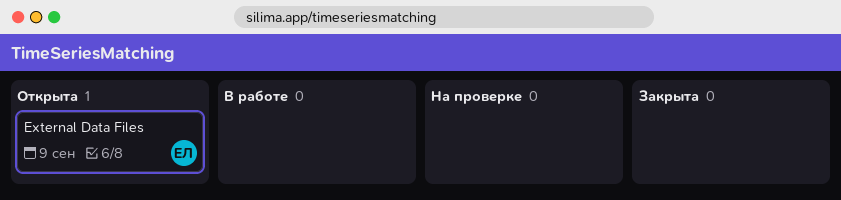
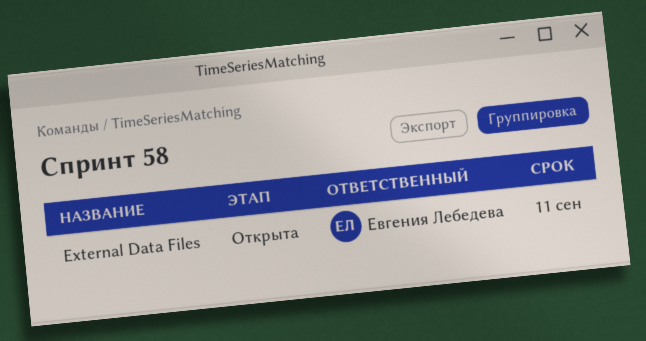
External Data Files, due: Sep 9 -> Sep 11

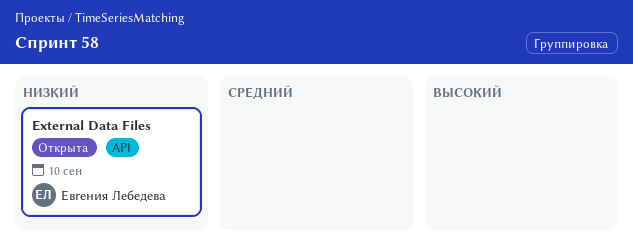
External Data Files, due: Sep 11 -> Sep 10

